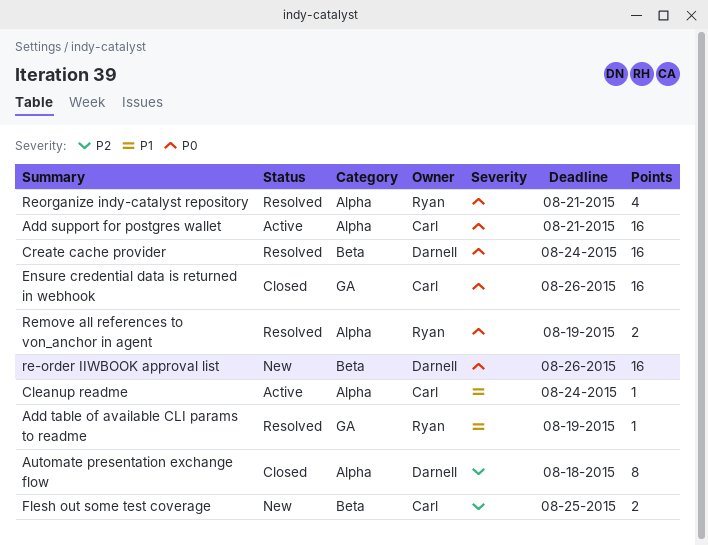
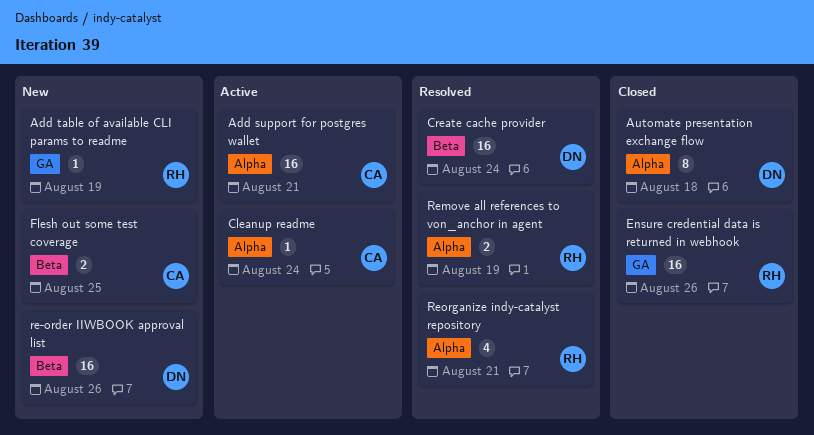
Add table of available CLI params to readme, status: Resolved -> New
Ensure credential data is returned in webhook, owner: Carl -> Ryan

